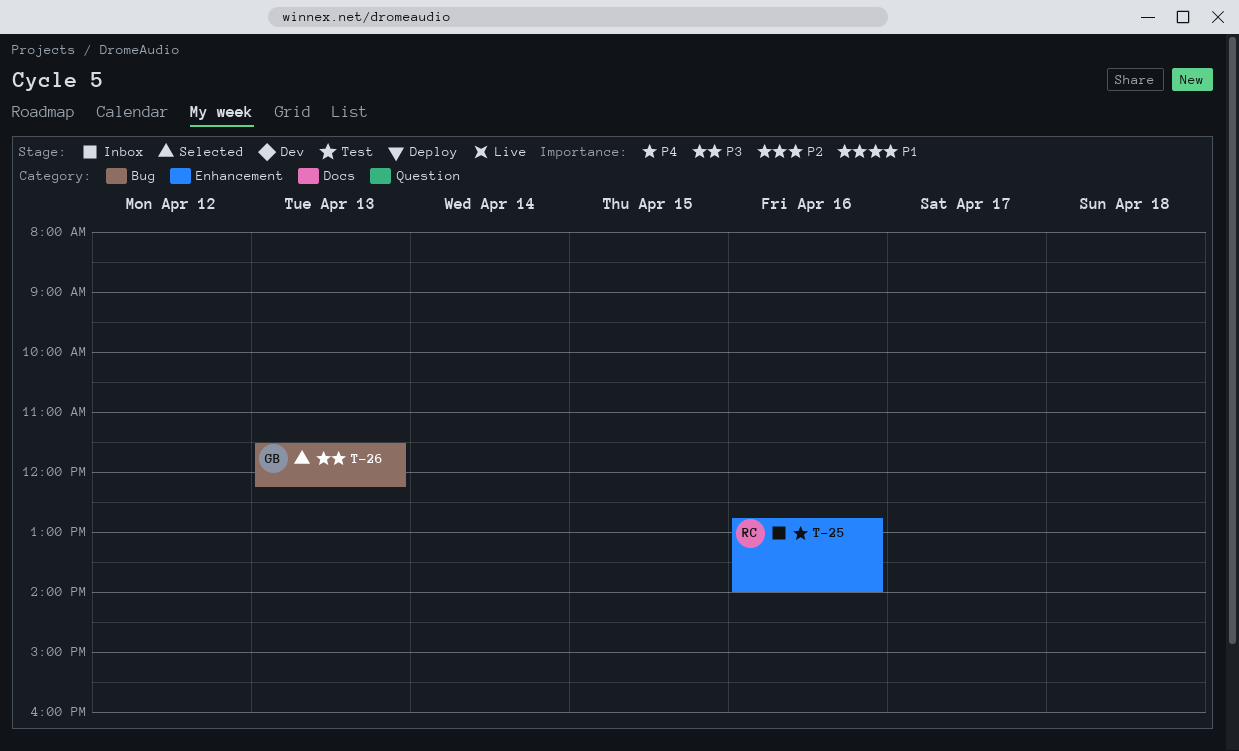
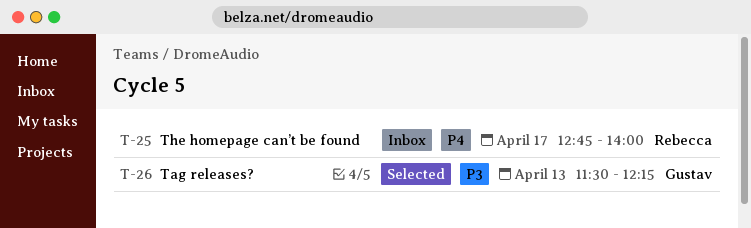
T-25, day: Apr 16 -> Apr 17

